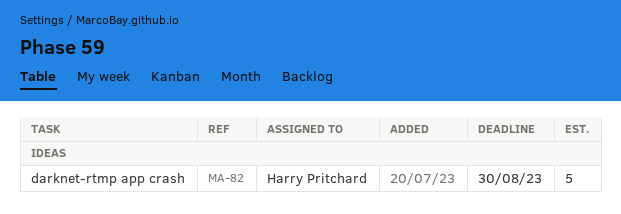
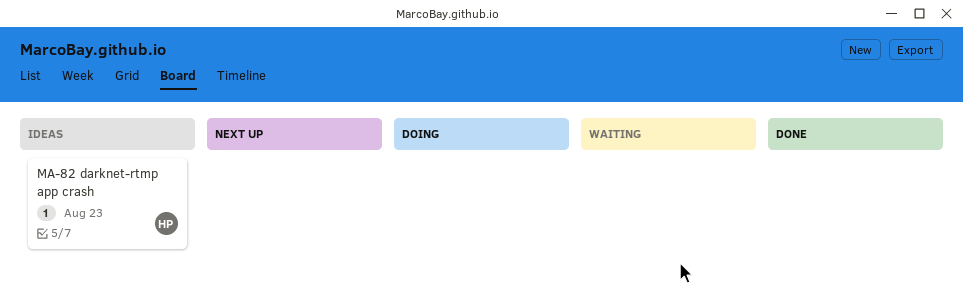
MA-82, estimate: 5 -> 1
MA-82, due: Aug 30 -> Aug 23

